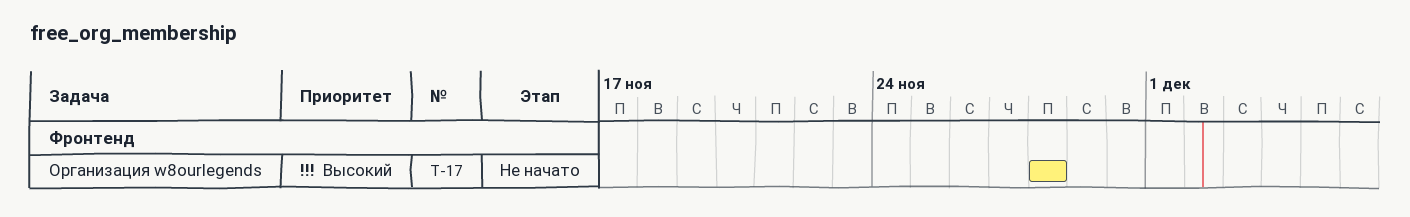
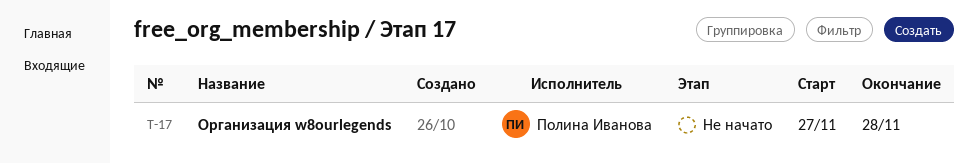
T-17, start: Nov 28 -> Nov 27

